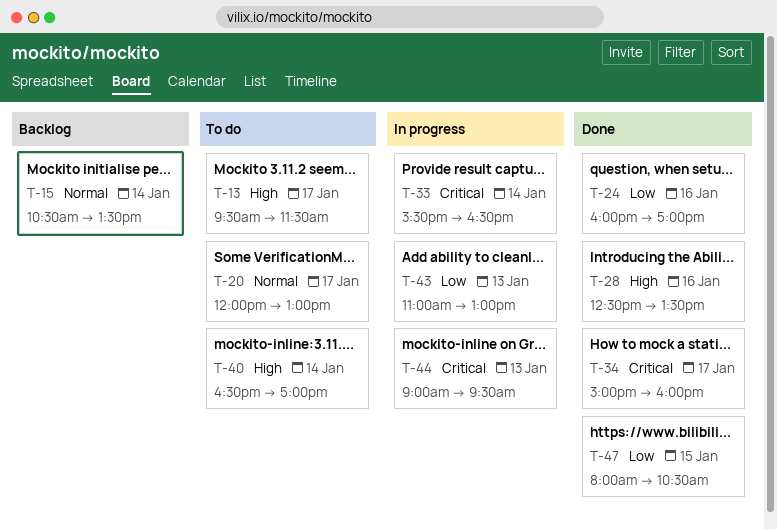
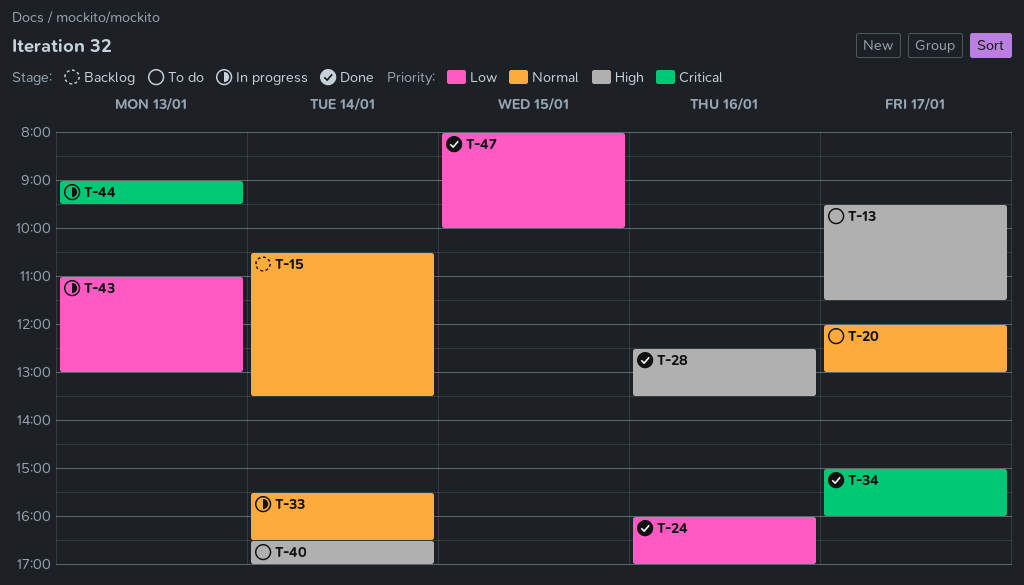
T-33, priority: Critical -> Normal
T-47, ends: 10:30 -> 10:00

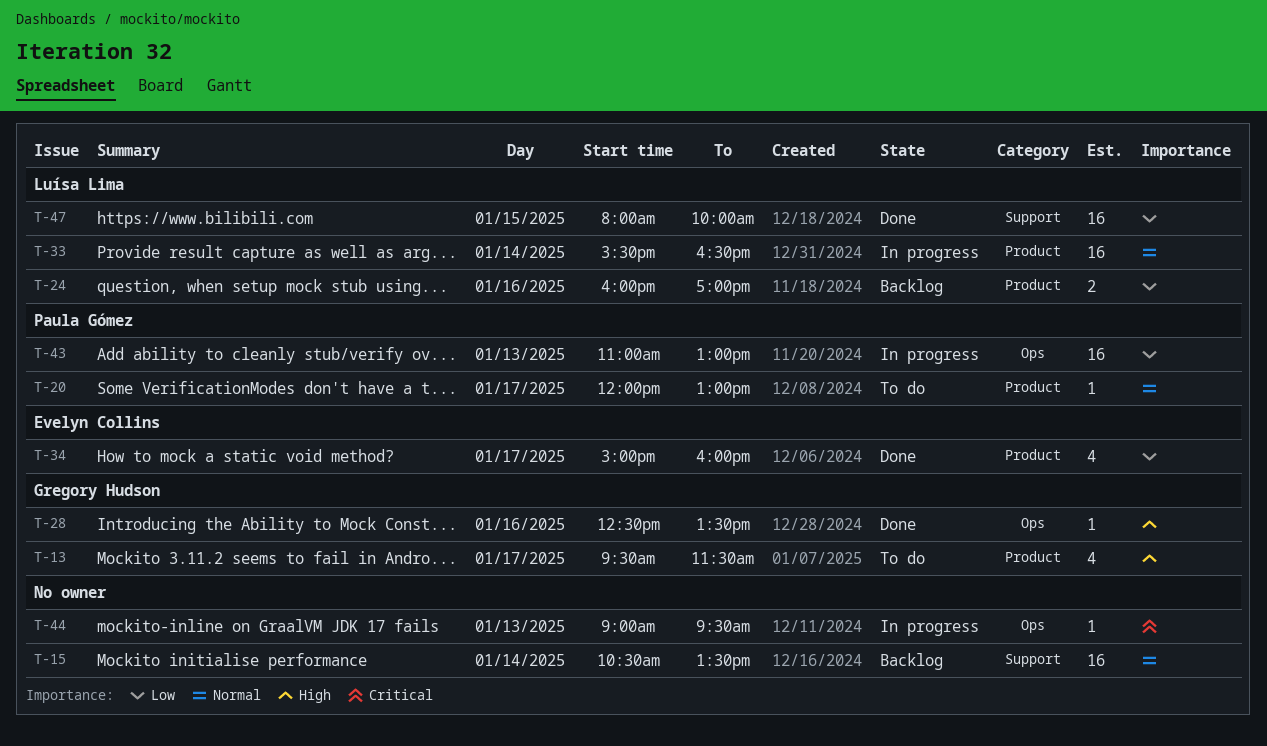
T-24, status: Done -> Backlog
T-34, priority: Critical -> Low
T-40: present -> none

